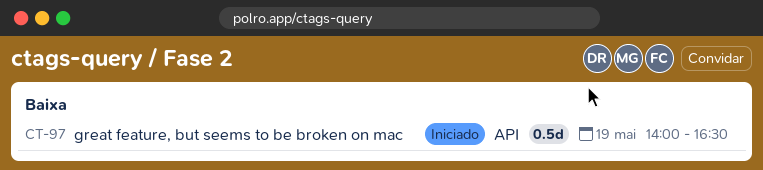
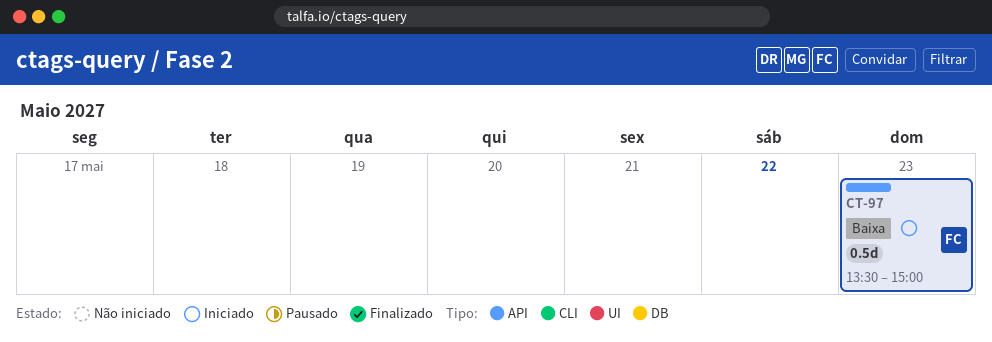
CT-97, day: May 19 -> May 23
CT-97, begins: 14:00 -> 13:30
CT-97, ends: 16:30 -> 15:00

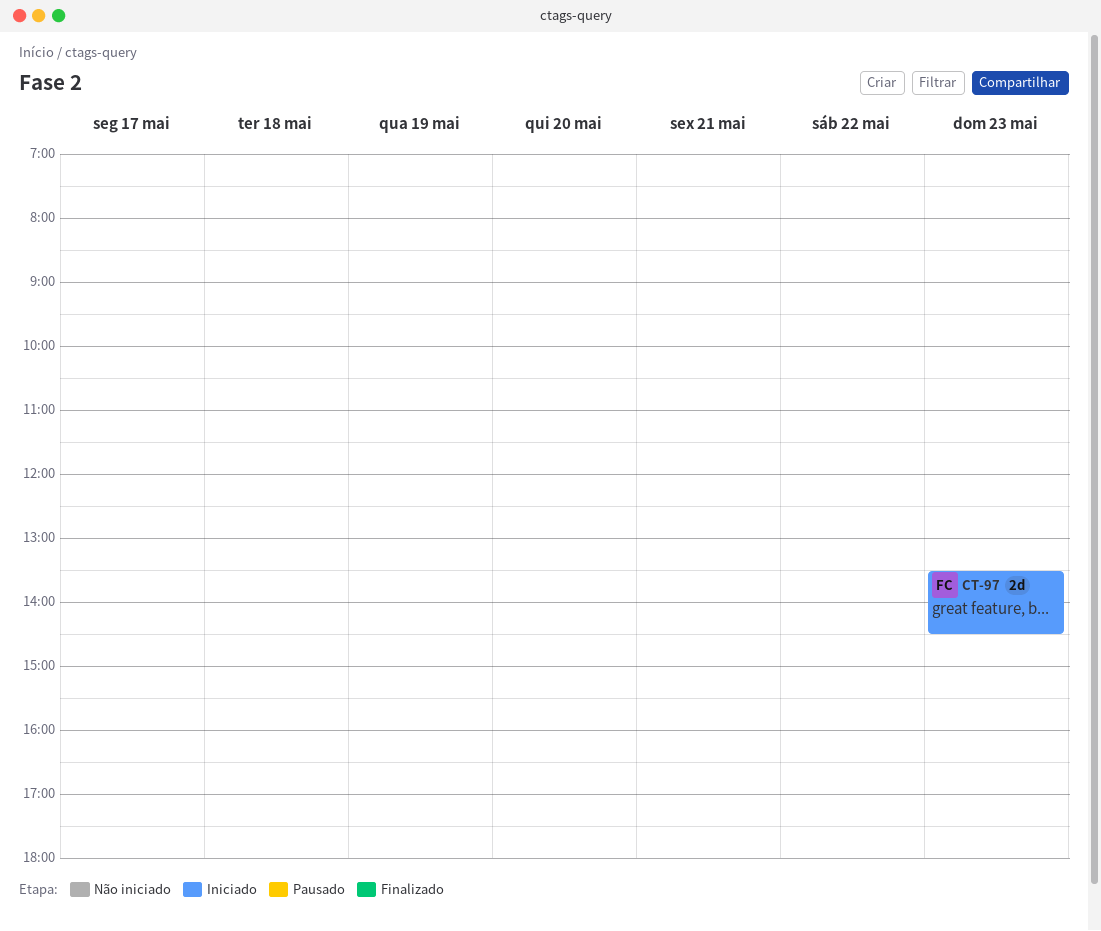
CT-97, estimate: 0.5d -> 2d
CT-97, ends: 15:00 -> 14:30

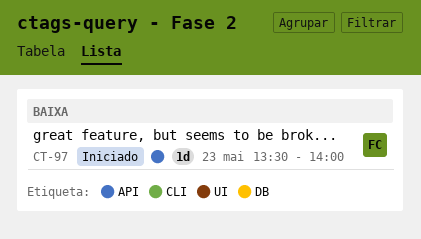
CT-97, estimate: 2d -> 1d
CT-97, ends: 14:30 -> 14:00

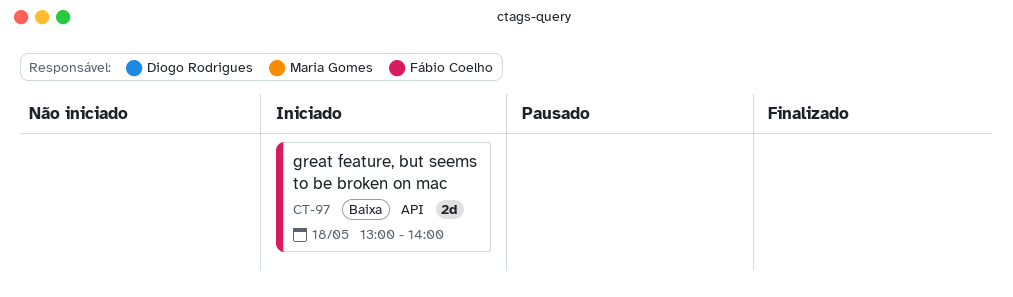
CT-97, estimate: 1d -> 2d
CT-97, day: May 23 -> May 18
CT-97, begins: 13:30 -> 13:00

